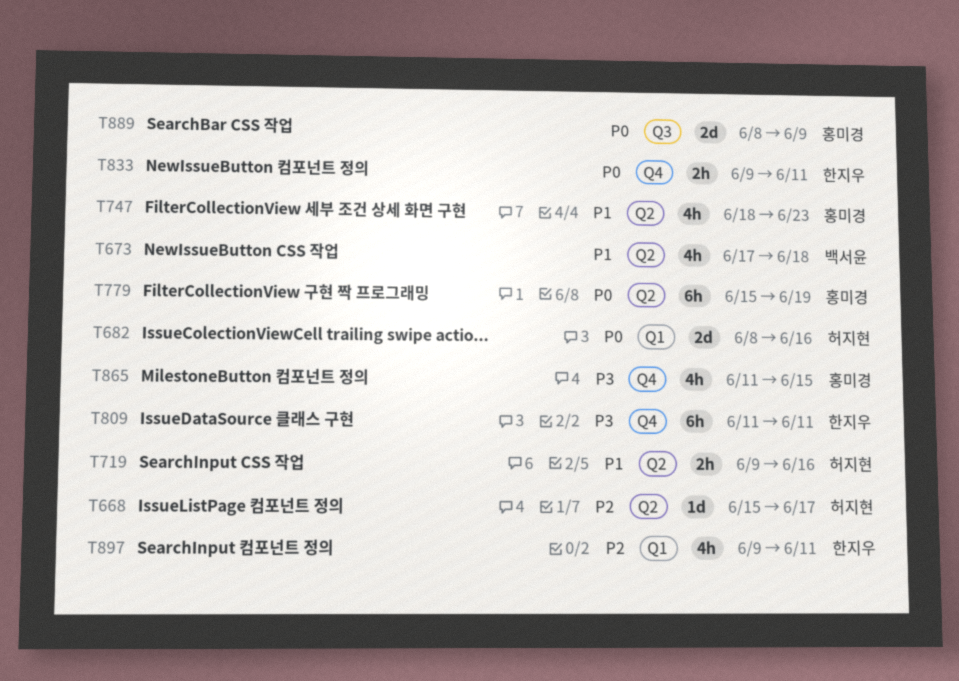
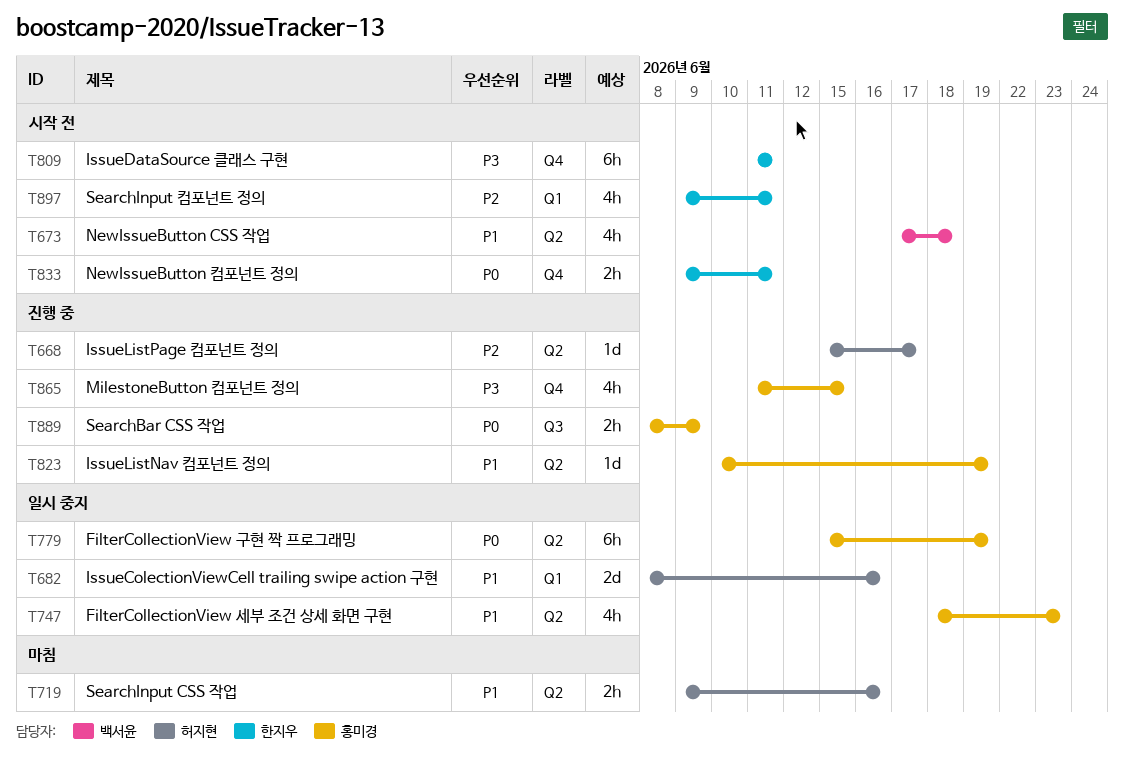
T682, priority: P0 -> P1
T823: none -> present
T889, estimate: 2d -> 2h

